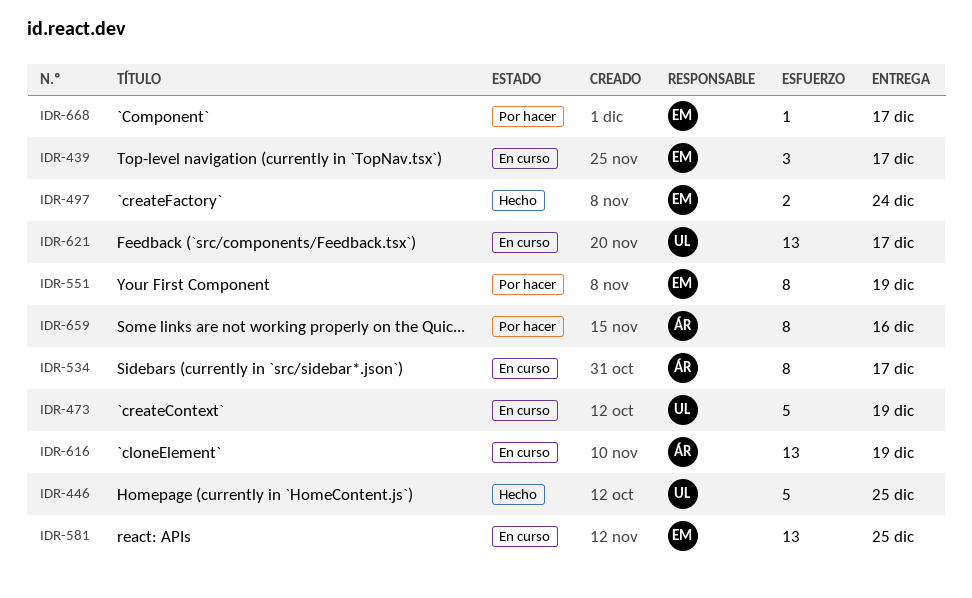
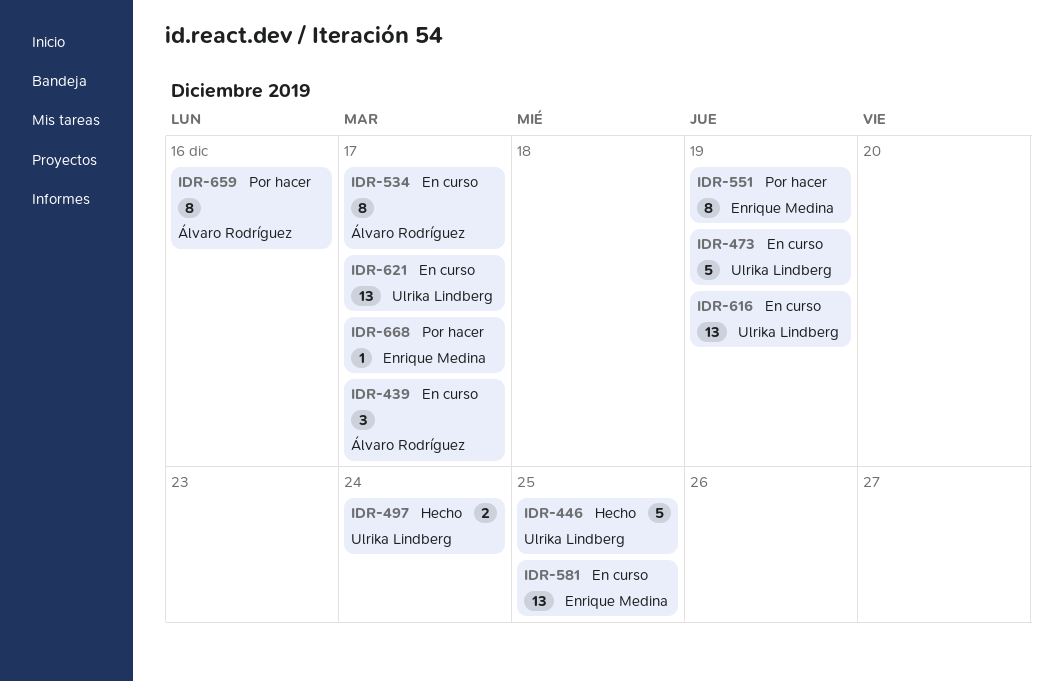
IDR-439, owner: Enrique Medina -> Álvaro Rodríguez
IDR-497, owner: Enrique Medina -> Ulrika Lindberg
IDR-616, owner: Álvaro Rodríguez -> Ulrika Lindberg

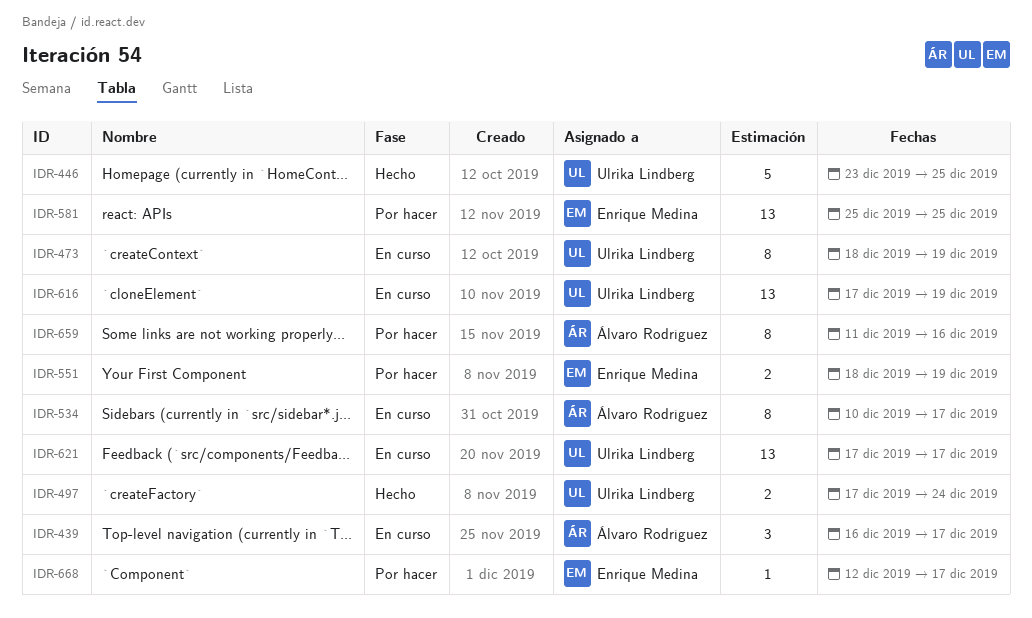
IDR-473, estimate: 5 -> 8
IDR-551, estimate: 8 -> 2
IDR-581, status: En curso -> Por hacer

